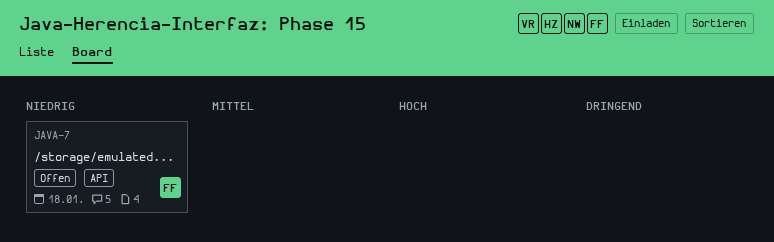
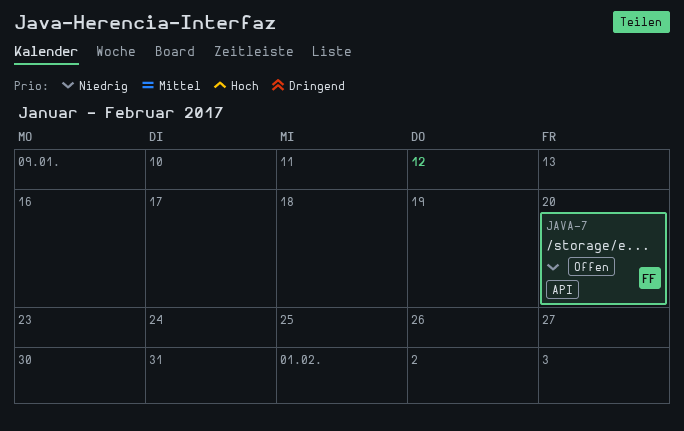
JAVA-7, due: Jan 18 -> Jan 20

